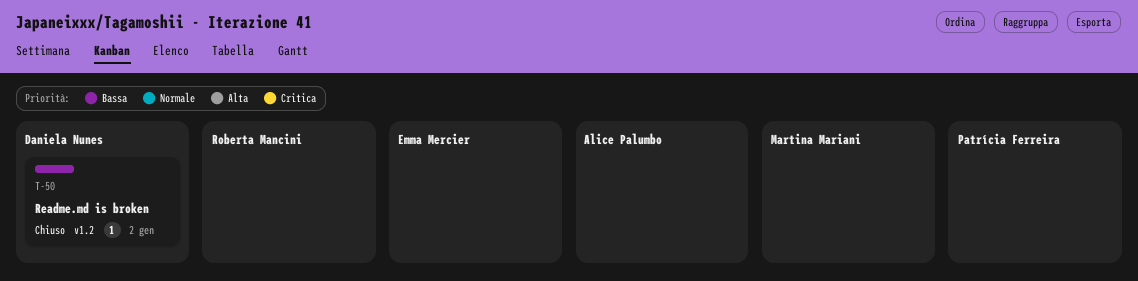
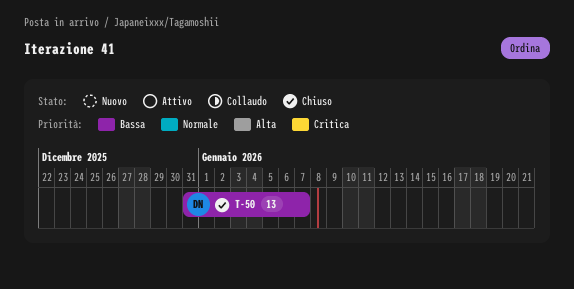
T-50, estimate: 1 -> 13
T-50, due: Jan 2 -> Jan 7

